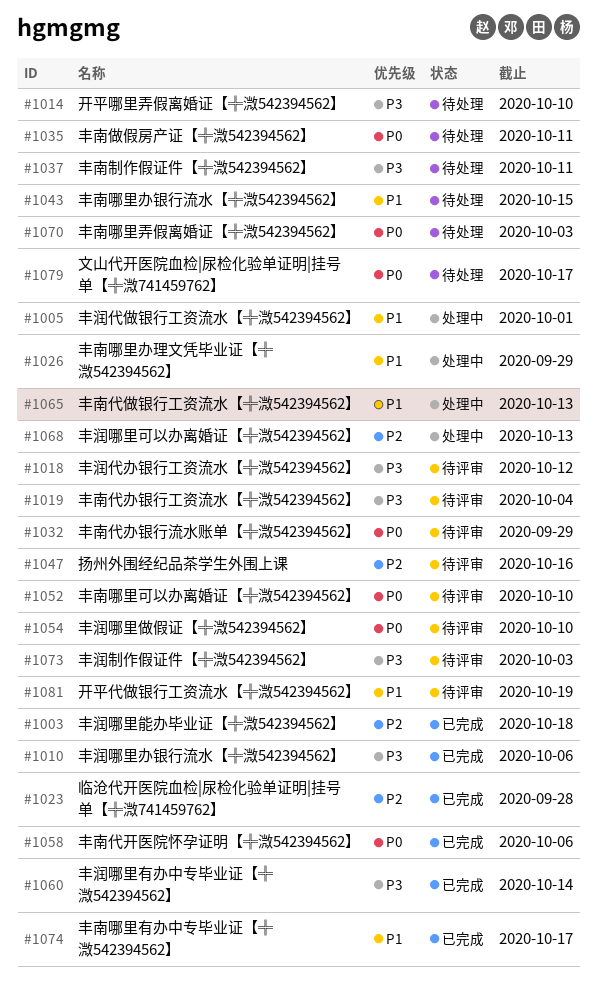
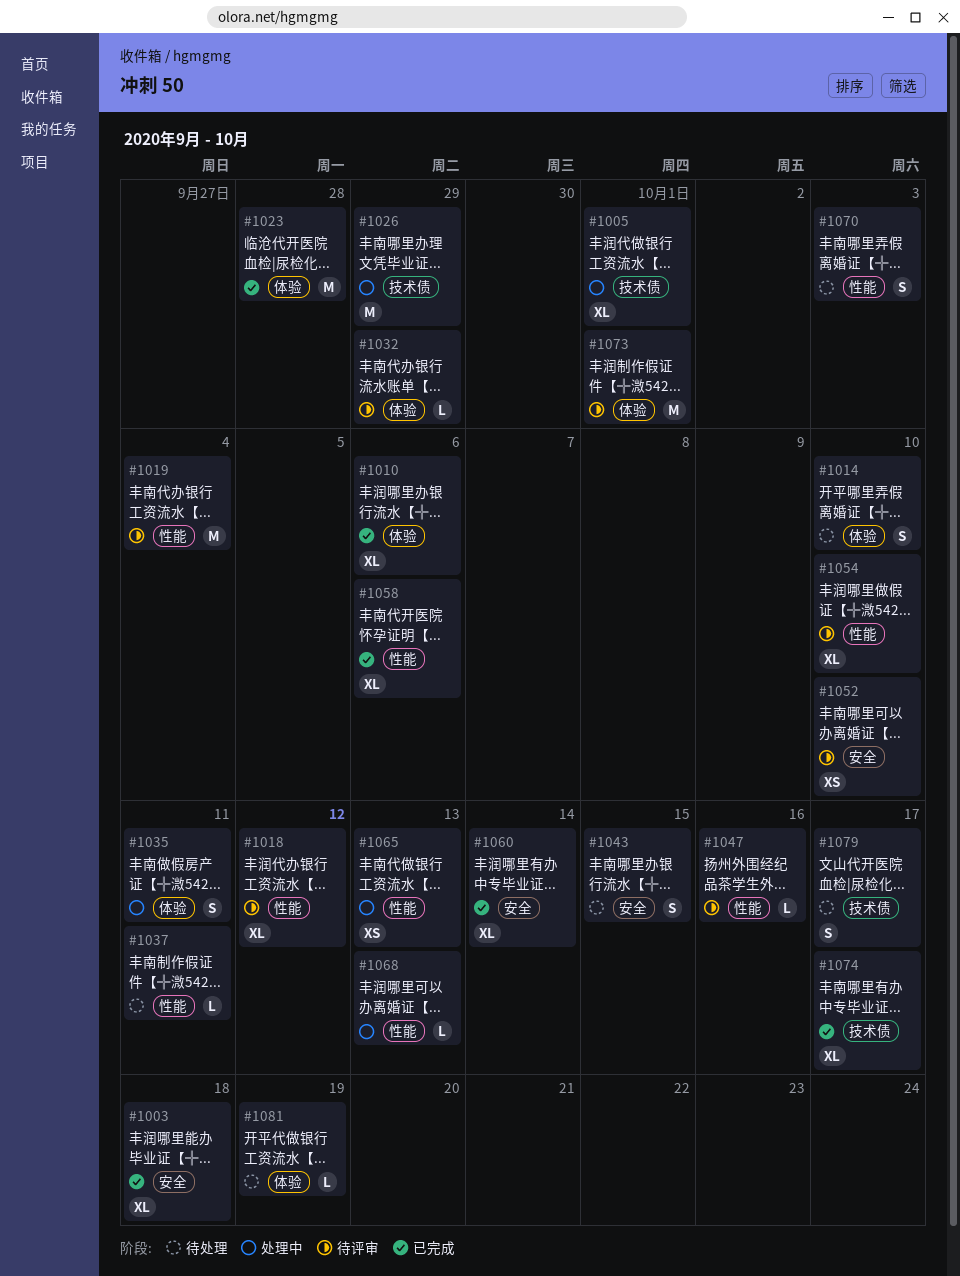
#1035, status: 待处理 -> 处理中
#1073, due: Oct 3 -> Oct 1
#1081, status: 待评审 -> 待处理

